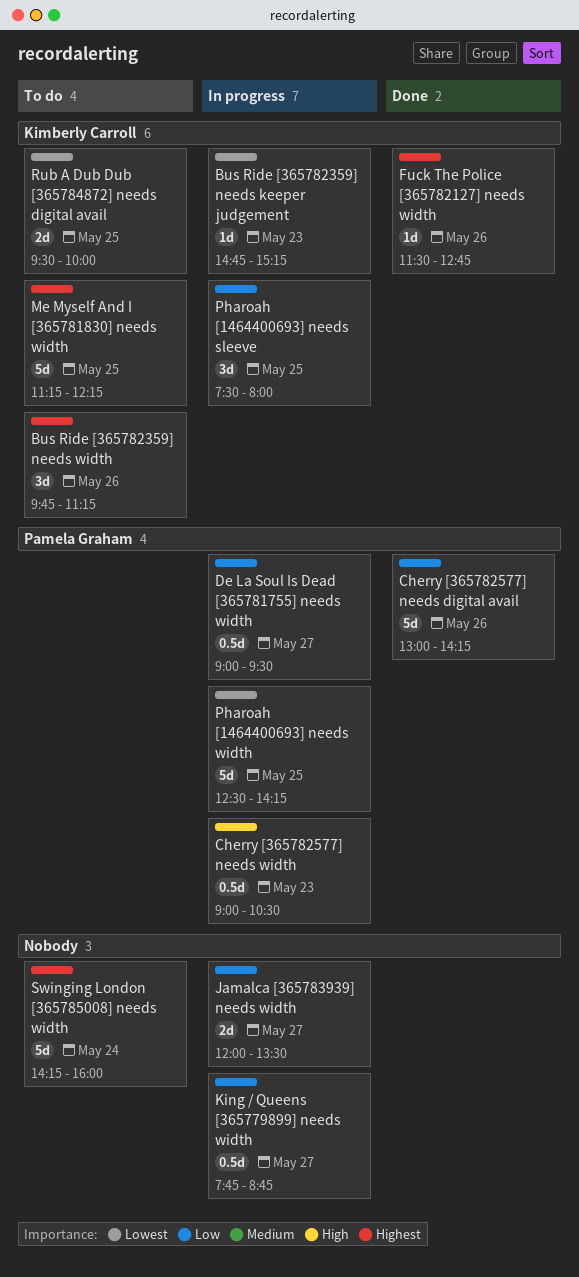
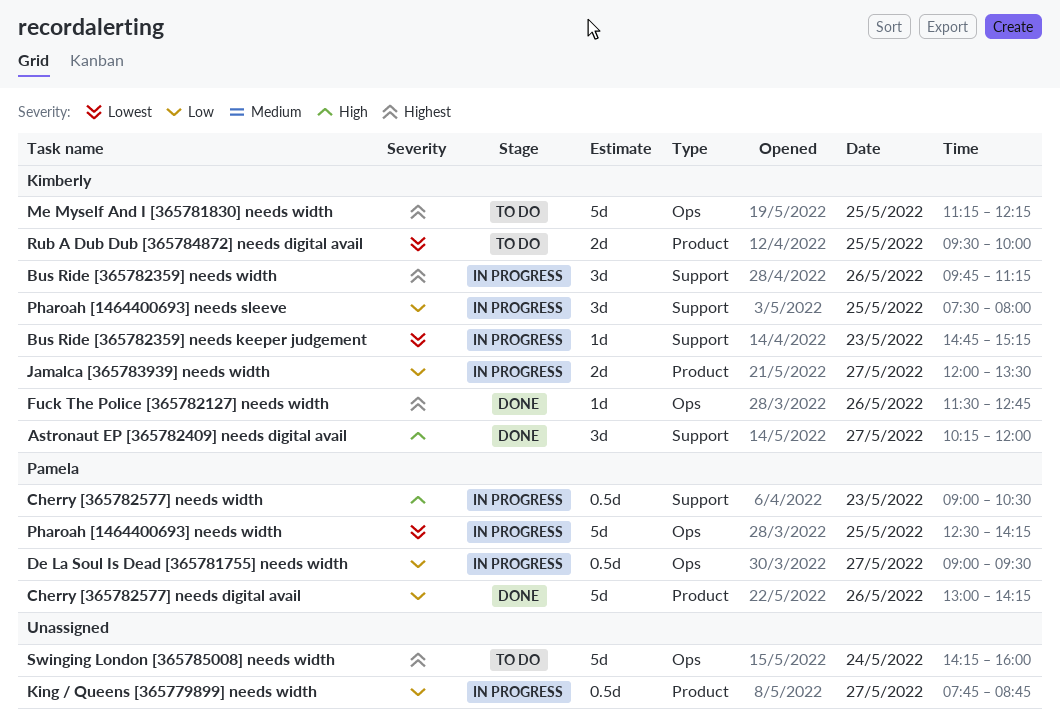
Astronaut EP [365782409] needs digital avail: none -> present
Bus Ride [365782359] needs width, status: To do -> In progress
Jamalca [365783939] needs width, owner: none -> Kimberly Carroll

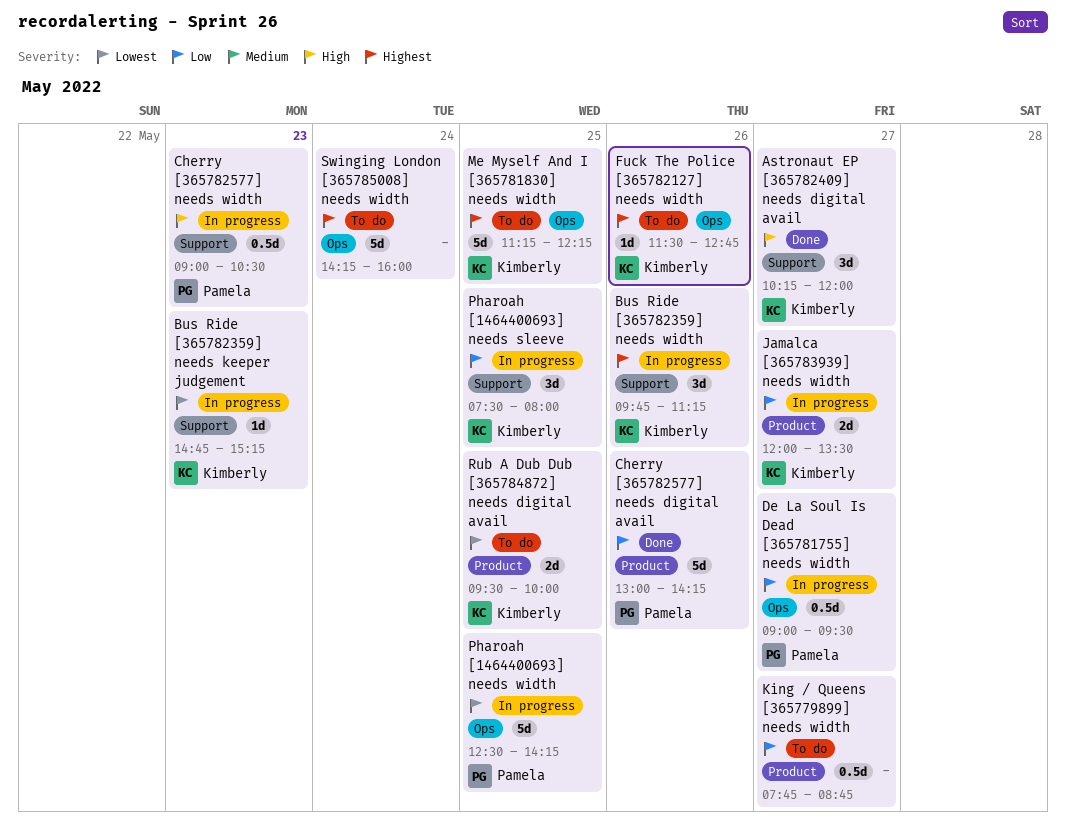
Fuck The Police [365782127] needs width, status: Done -> To do
King / Queens [365779899] needs width, status: In progress -> To do

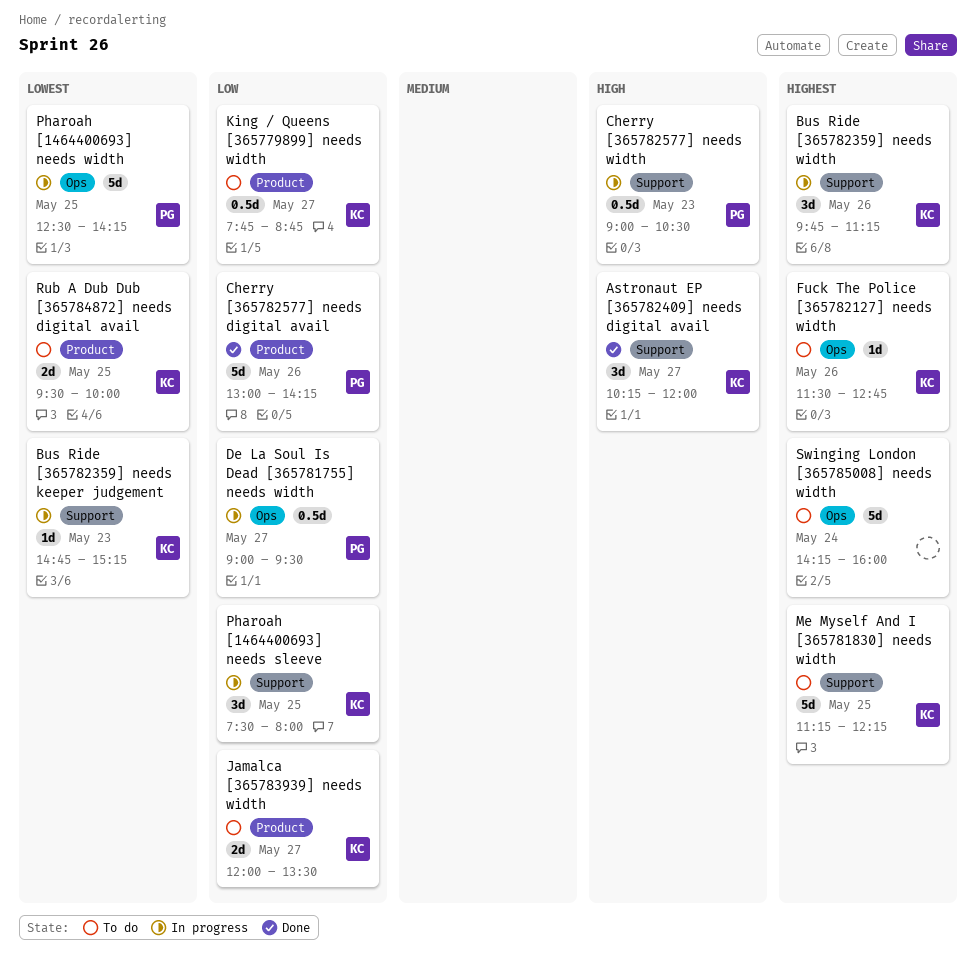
Jamalca [365783939] needs width, status: In progress -> To do
King / Queens [365779899] needs width, owner: none -> Kimberly
Me Myself And I [365781830] needs width, label: Ops -> Support

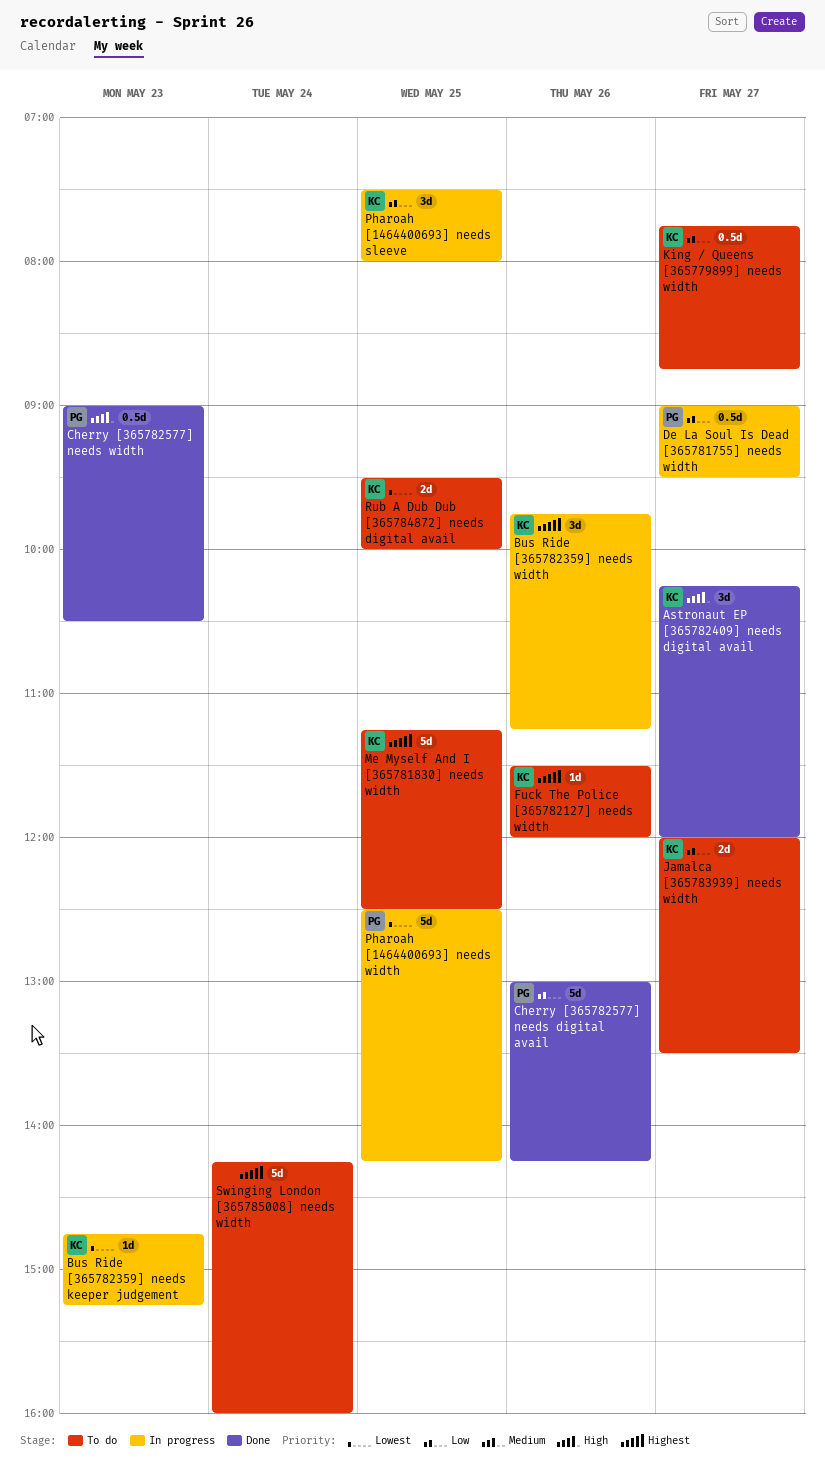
Cherry [365782577] needs width, status: In progress -> Done
Fuck The Police [365782127] needs width, ends: 12:45 -> 12:00
Me Myself And I [365781830] needs width, ends: 12:15 -> 12:30

